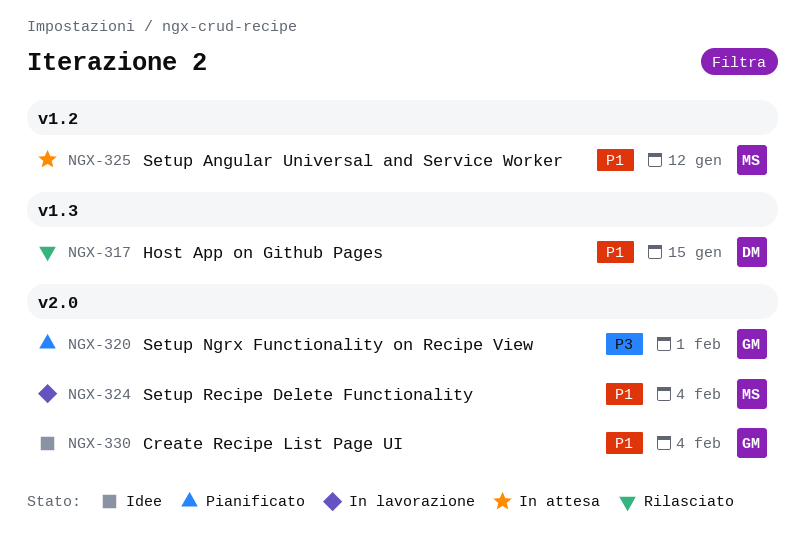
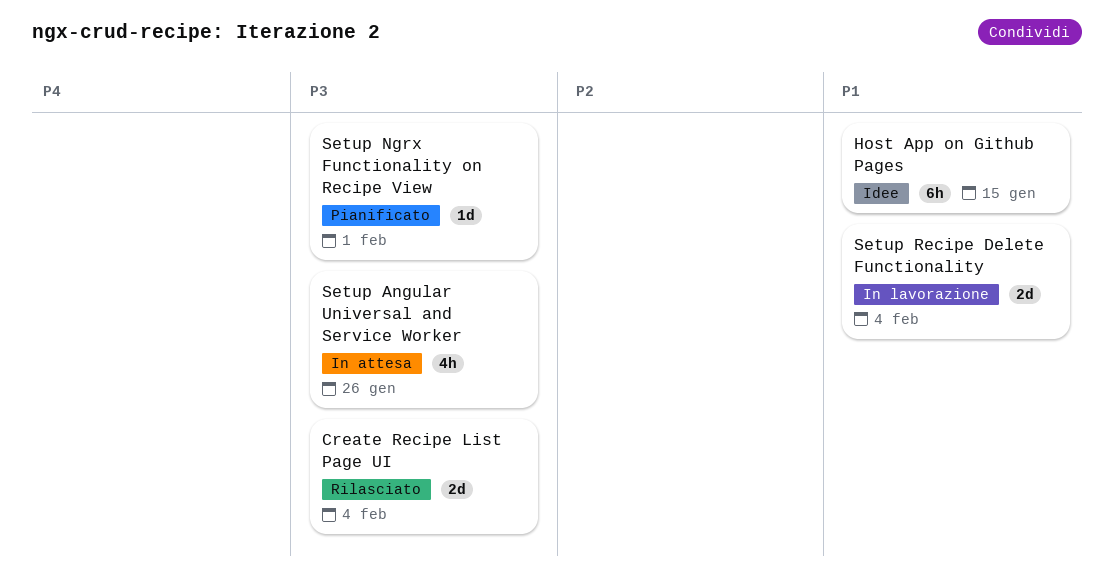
Create Recipe List Page UI, status: Idee -> Rilasciato
Create Recipe List Page UI, priority: P1 -> P3
Host App on Github Pages, status: Rilasciato -> Idee
Setup Angular Universal and Service Worker, priority: P1 -> P3
Setup Angular Universal and Service Worker, due: Jan 12 -> Jan 26

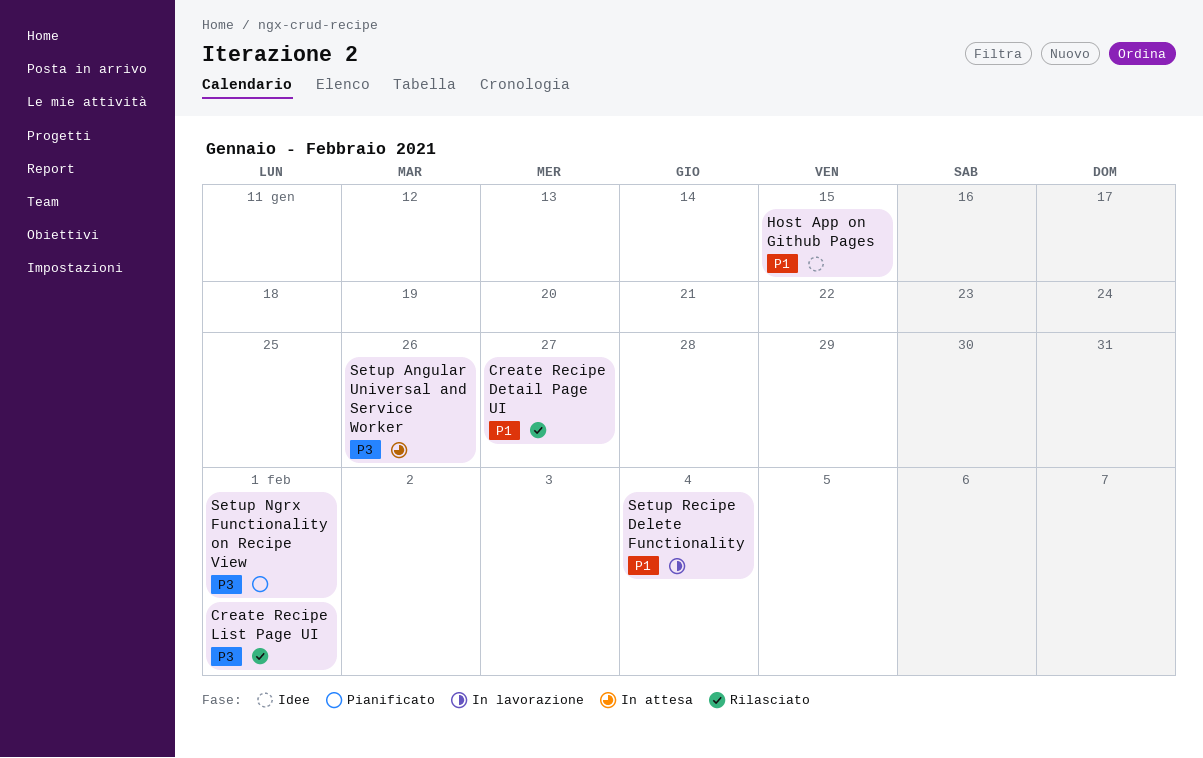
Create Recipe Detail Page UI: none -> present
Create Recipe List Page UI, due: Feb 4 -> Feb 1

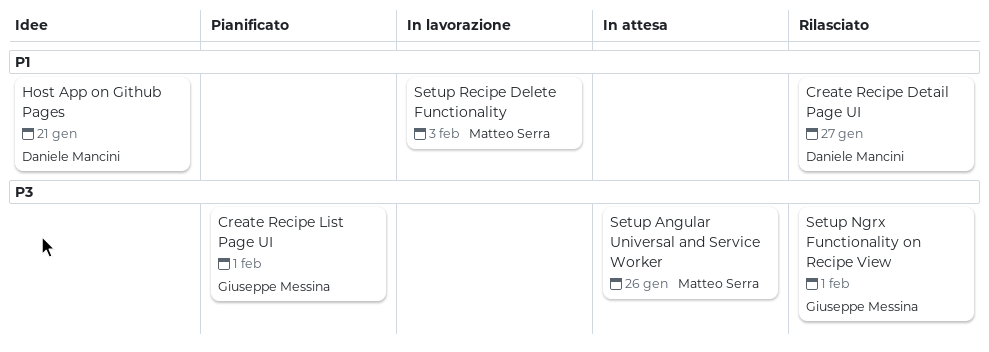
Create Recipe List Page UI, status: Rilasciato -> Pianificato
Host App on Github Pages, due: Jan 15 -> Jan 21
Setup Ngrx Functionality on Recipe View, status: Pianificato -> Rilasciato
Setup Recipe Delete Functionality, due: Feb 4 -> Feb 3

